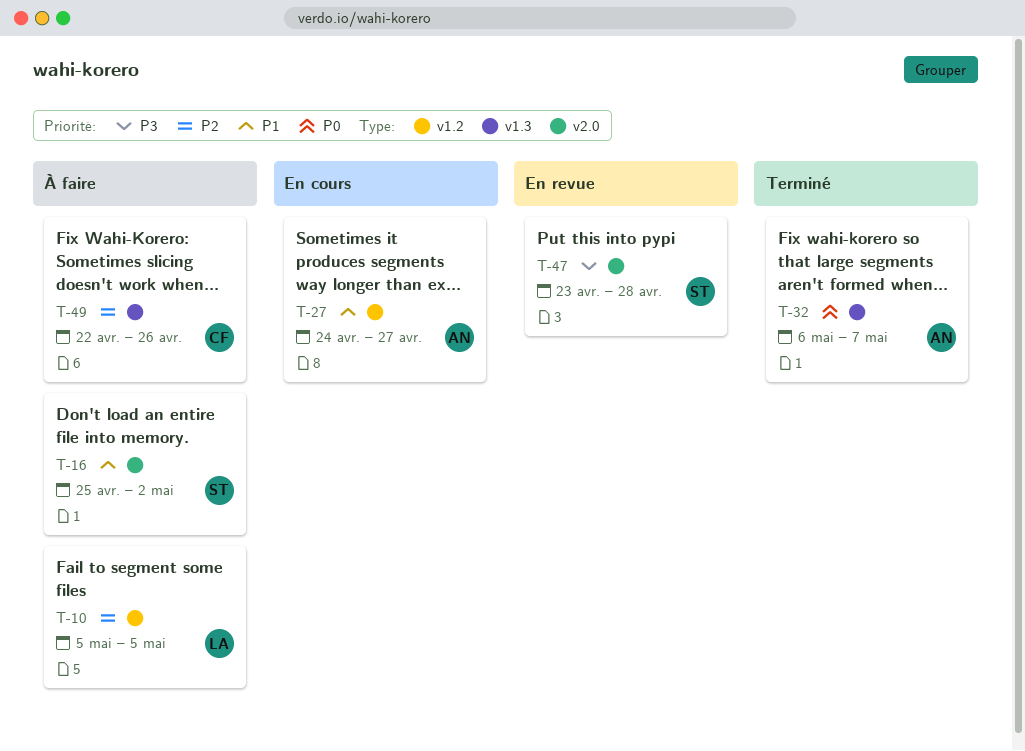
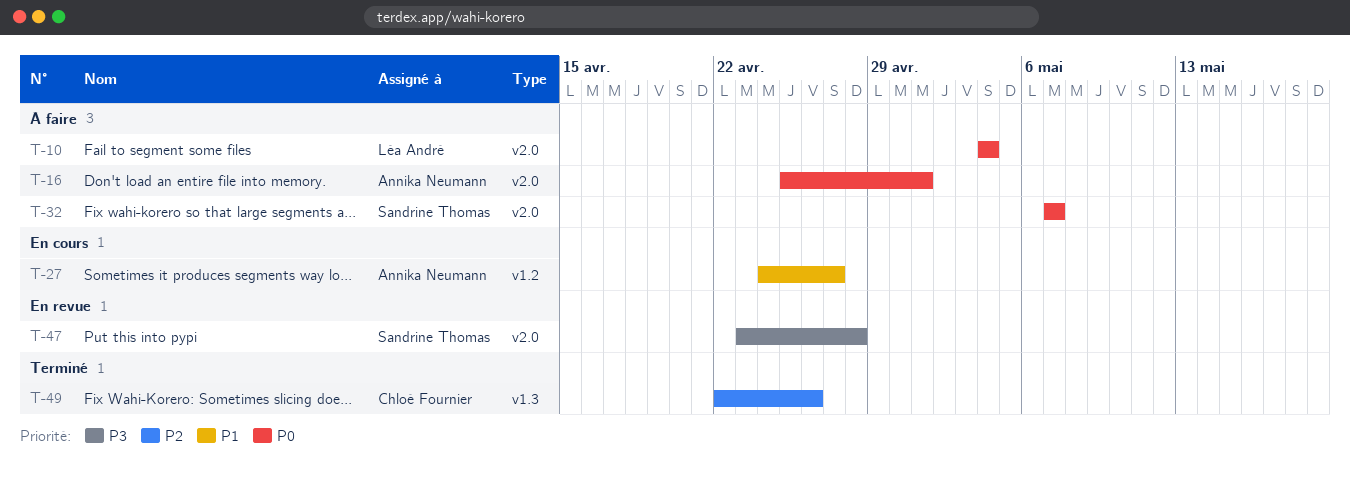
T-10, priority: P2 -> P0
T-10, label: v1.2 -> v2.0
T-10, start: May 5 -> May 4
T-10, due: May 5 -> May 4
T-16, owner: Sandrine Thomas -> Annika Neumann
T-16, priority: P1 -> P0
T-16, due: May 2 -> May 1
T-32, status: Terminé -> À faire
T-32, owner: Annika Neumann -> Sandrine Thomas
T-32, label: v1.3 -> v2.0
T-32, start: May 6 -> May 7
T-49, status: À faire -> Terminé

